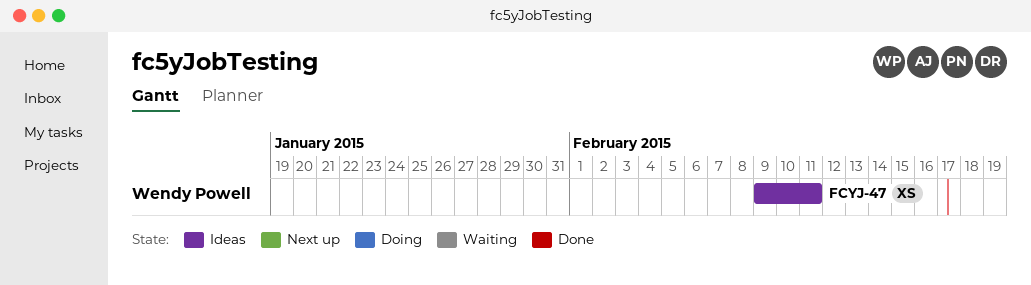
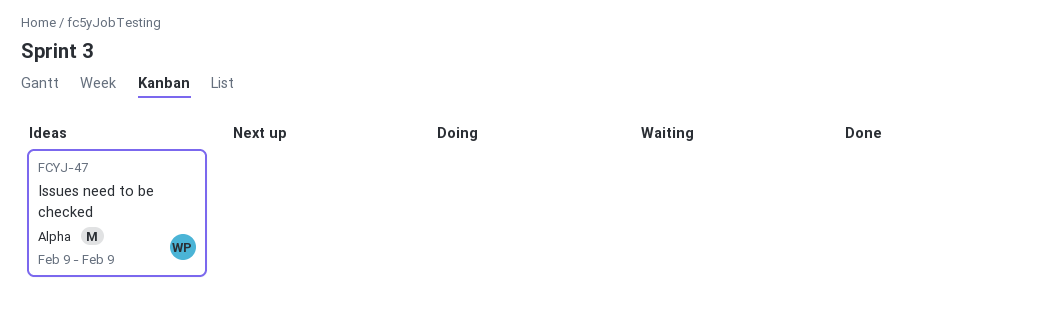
FCYJ-47, estimate: XS -> M
FCYJ-47, due: Feb 11 -> Feb 9

